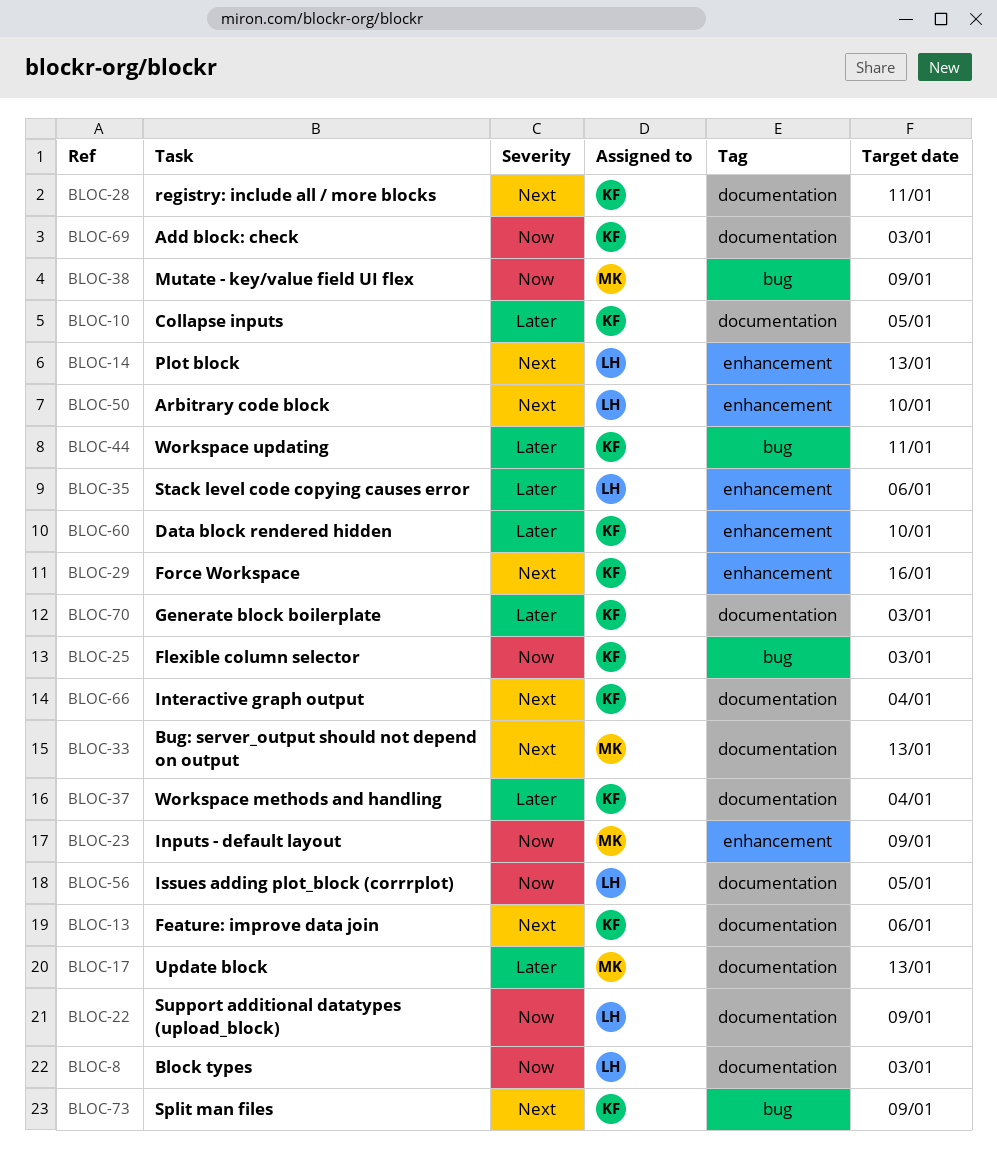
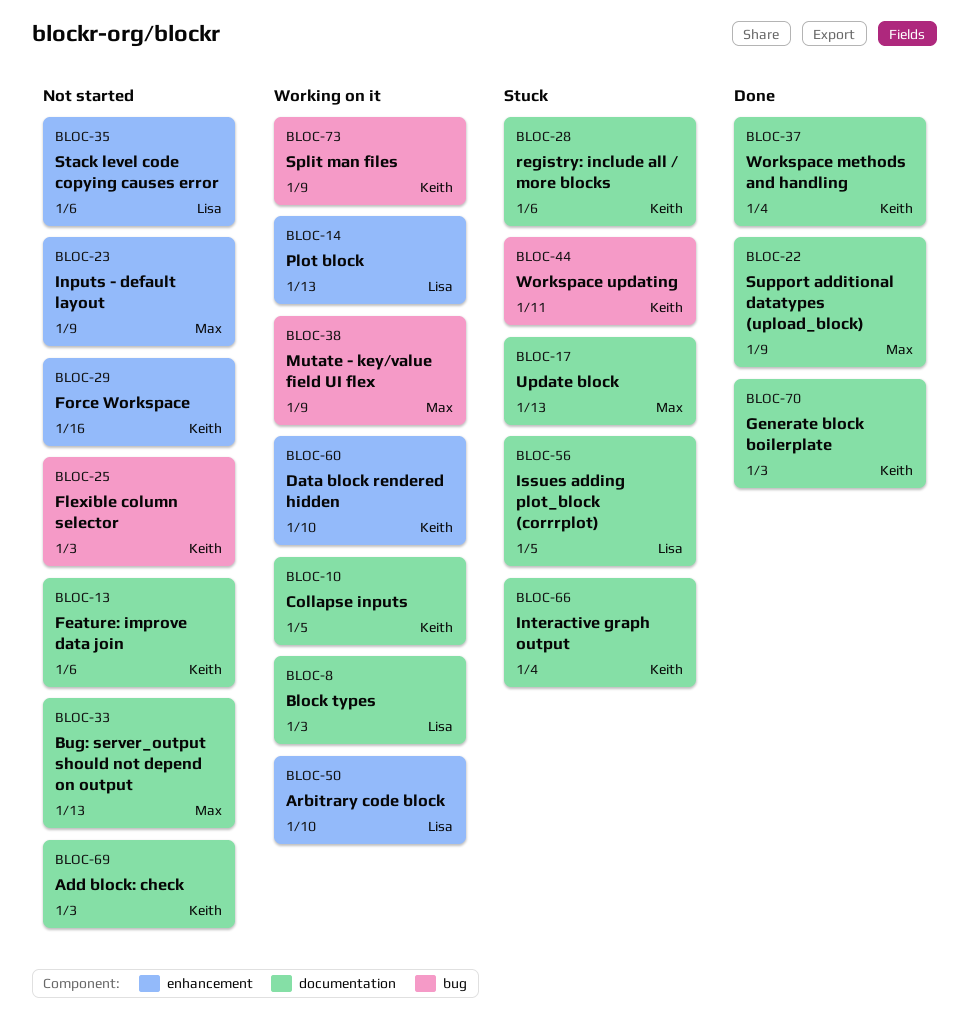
BLOC-22, owner: Lisa -> Max
BLOC-28, due: Jan 11 -> Jan 6

